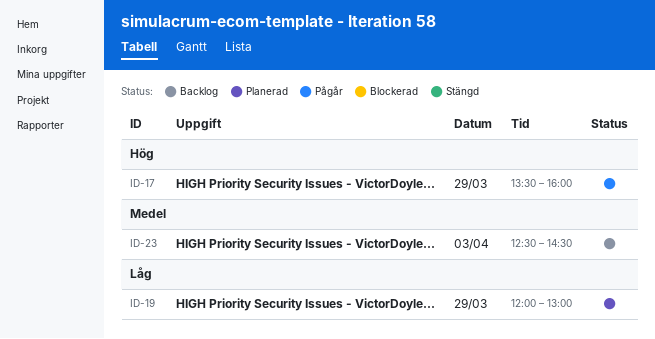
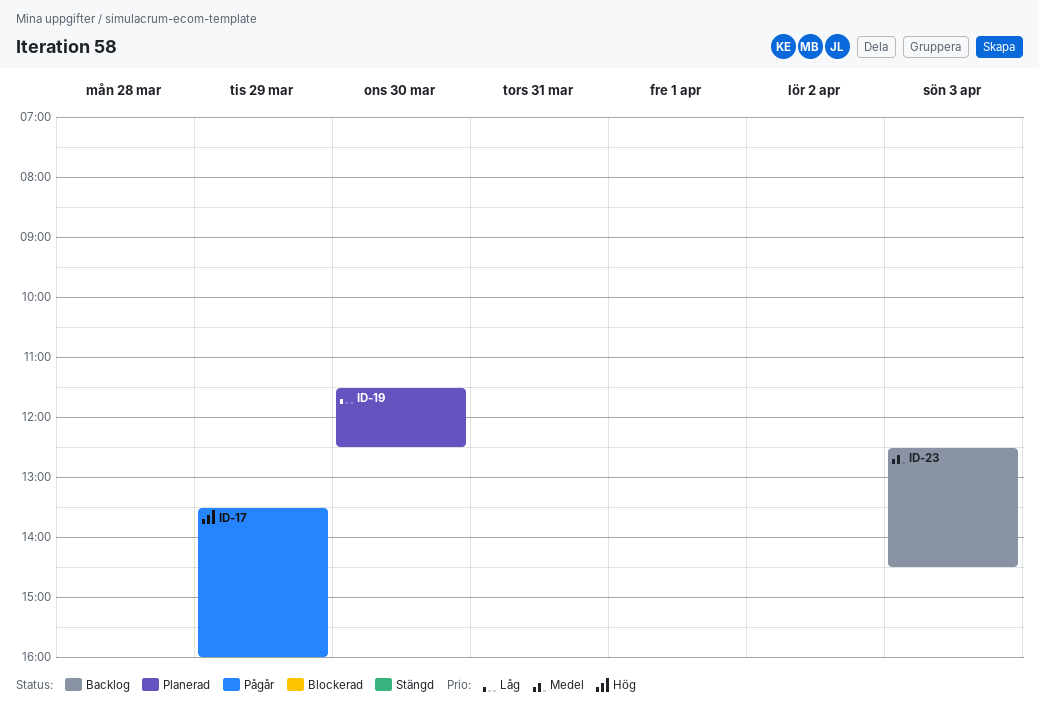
ID-19, day: Mar 29 -> Mar 30
ID-19, begins: 12:00 -> 11:30
ID-19, ends: 13:00 -> 12:30

